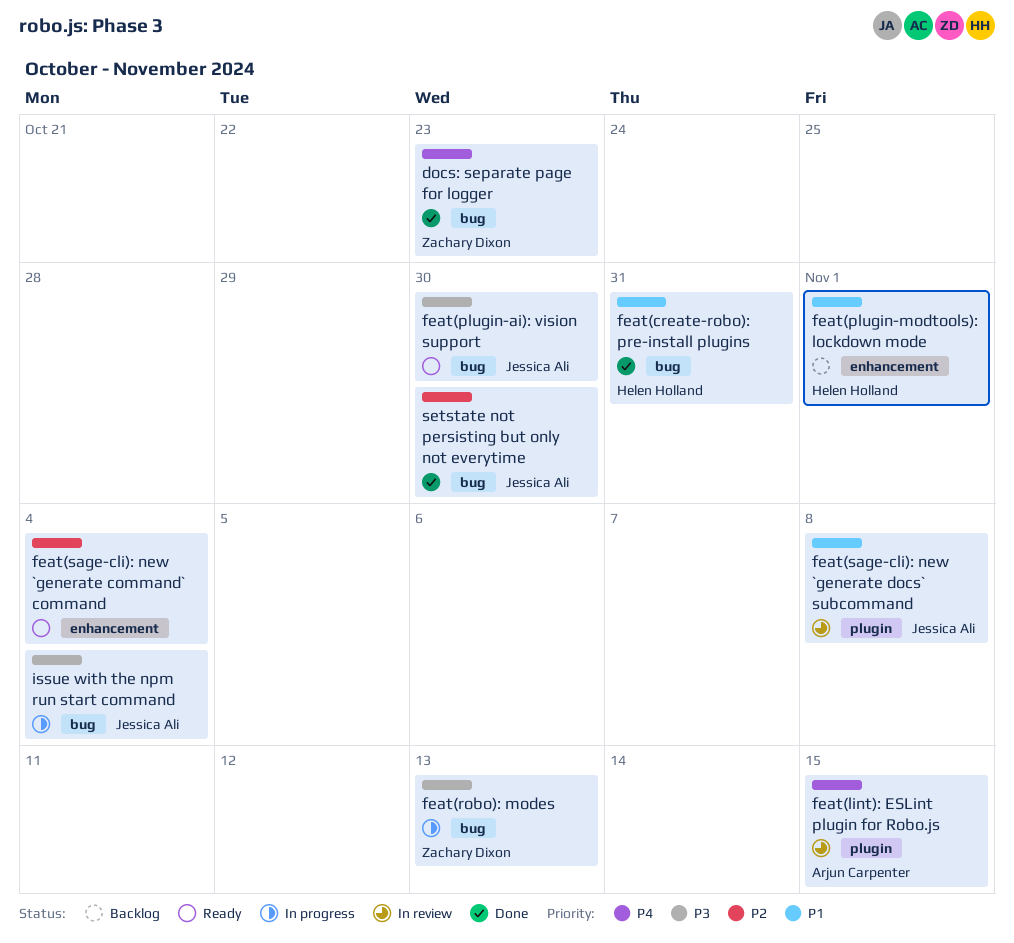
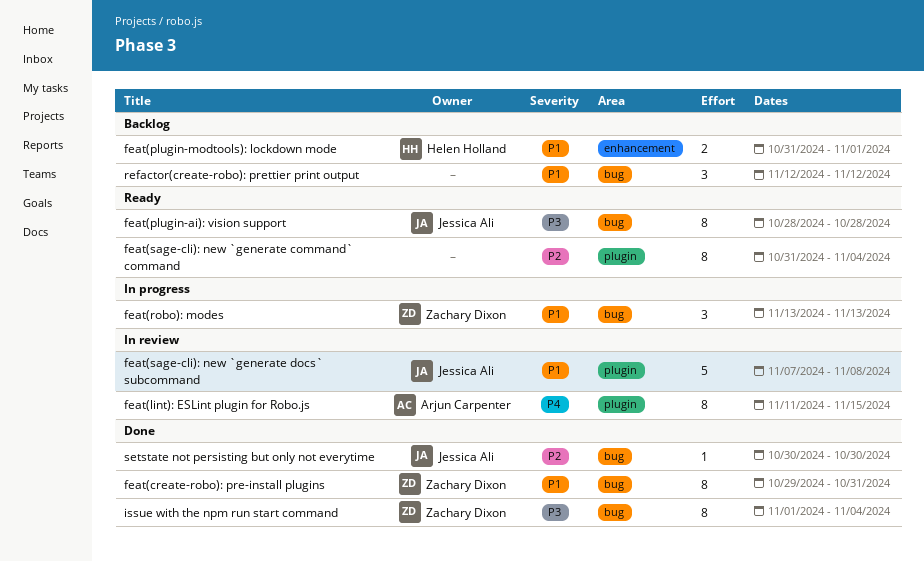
docs: separate page for logger: present -> none
feat(create-robo): pre-install plugins, owner: Helen Holland -> Zachary Dixon
feat(plugin-ai): vision support, due: Oct 30 -> Oct 28
feat(robo): modes, priority: P3 -> P1
feat(sage-cli): new `generate command` command, label: enhancement -> plugin
issue with the npm run start command, status: In progress -> Done
issue with the npm run start command, owner: Jessica Ali -> Zachary Dixon
refactor(create-robo): prettier print output: none -> present

